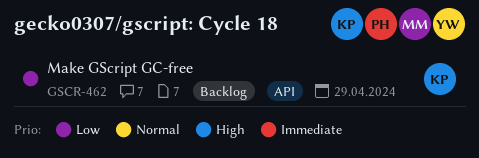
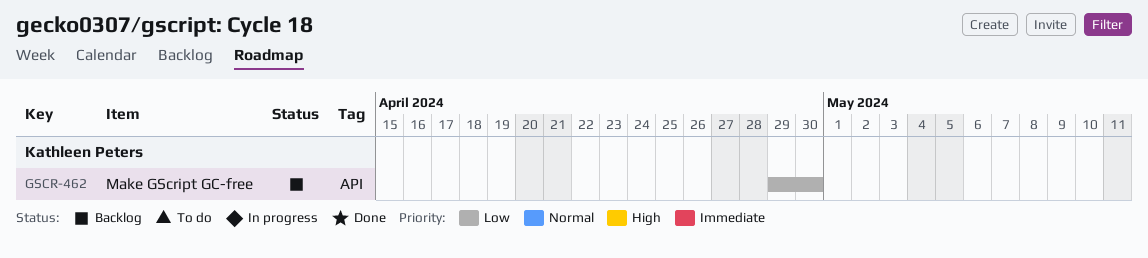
GSCR-462, due: Apr 29 -> Apr 30

